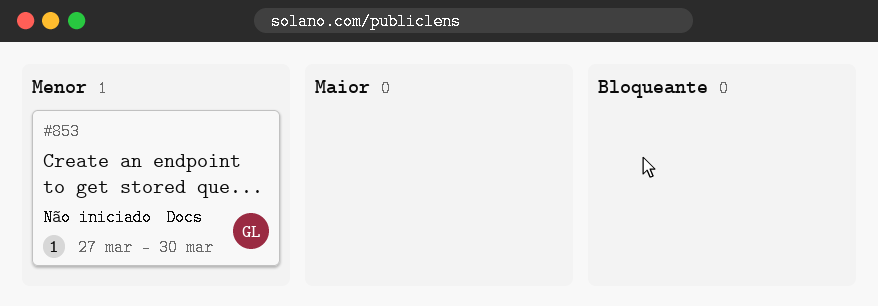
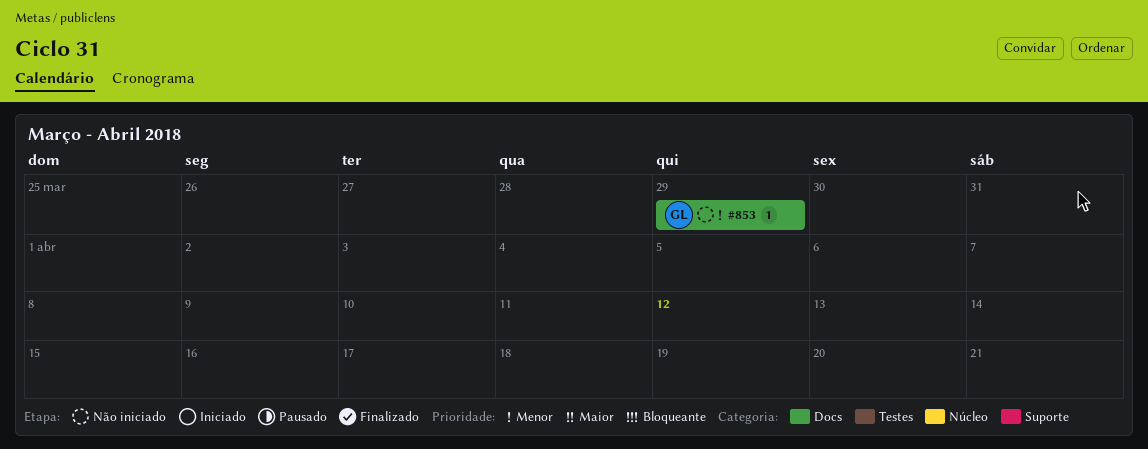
#853, start: Mar 27 -> Mar 29
#853, due: Mar 30 -> Mar 29

